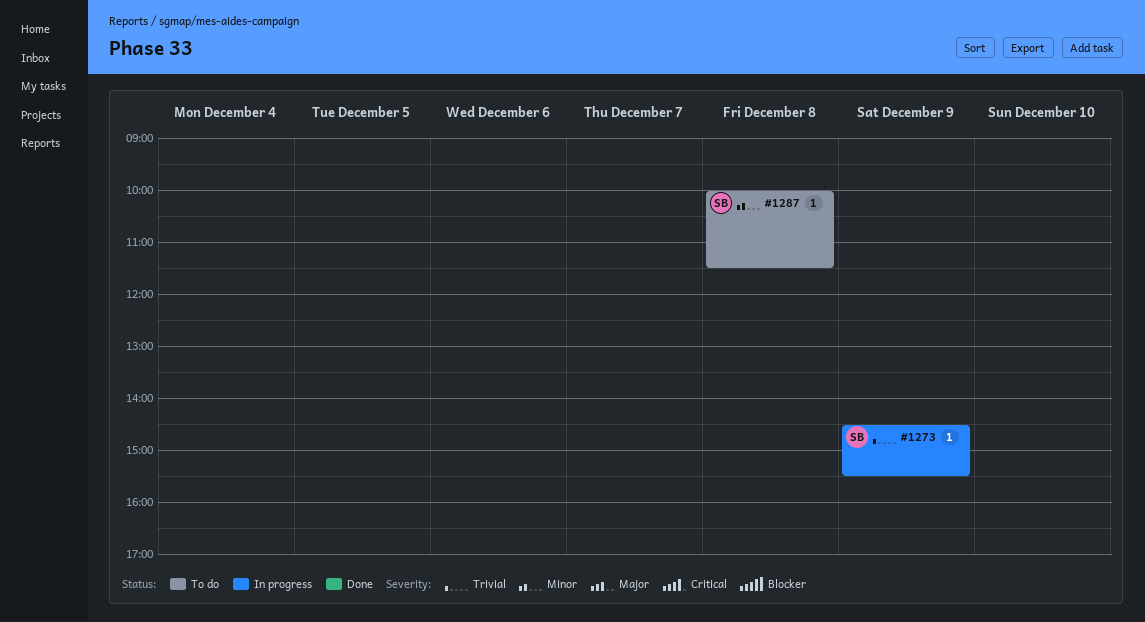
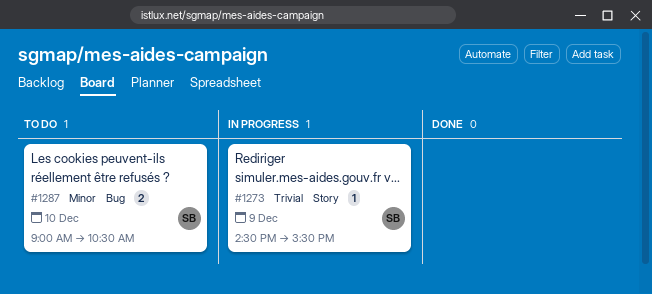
#1287, estimate: 1 -> 2
#1287, day: Dec 8 -> Dec 10
#1287, begins: 10:00 -> 09:00
#1287, ends: 11:30 -> 10:30

